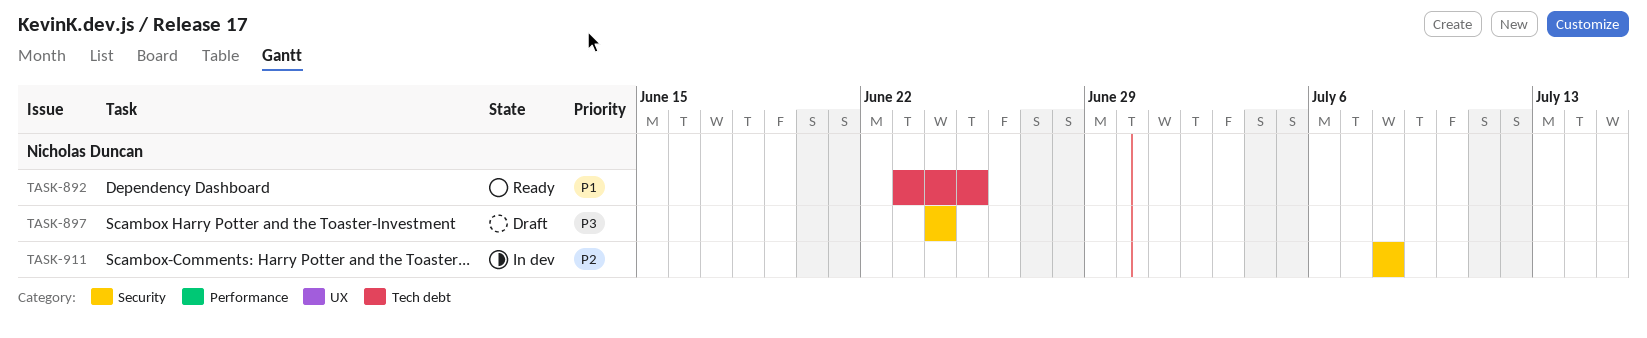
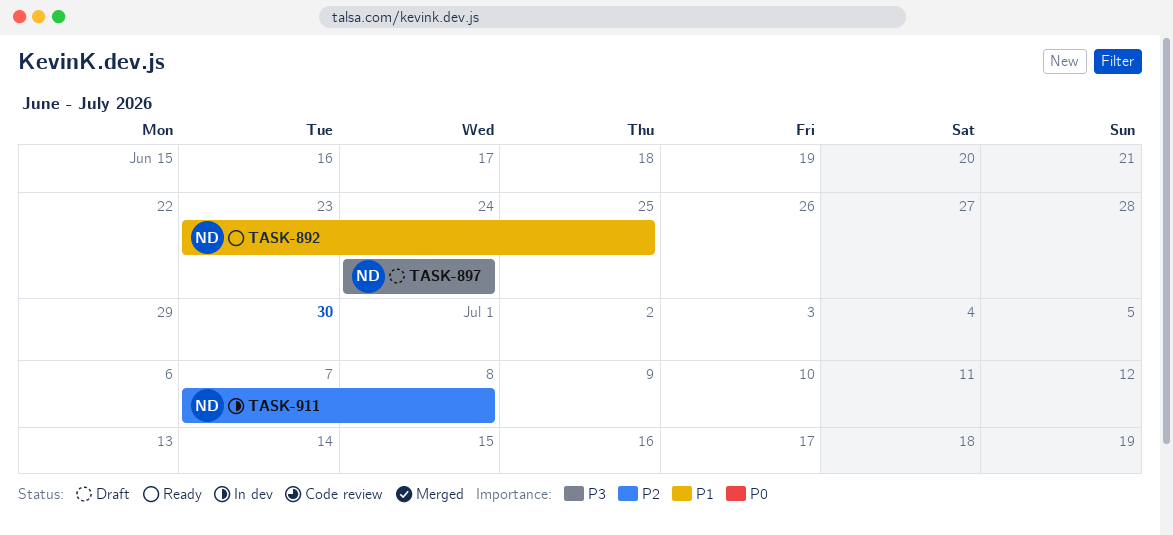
TASK-911, start: Jul 8 -> Jul 7

